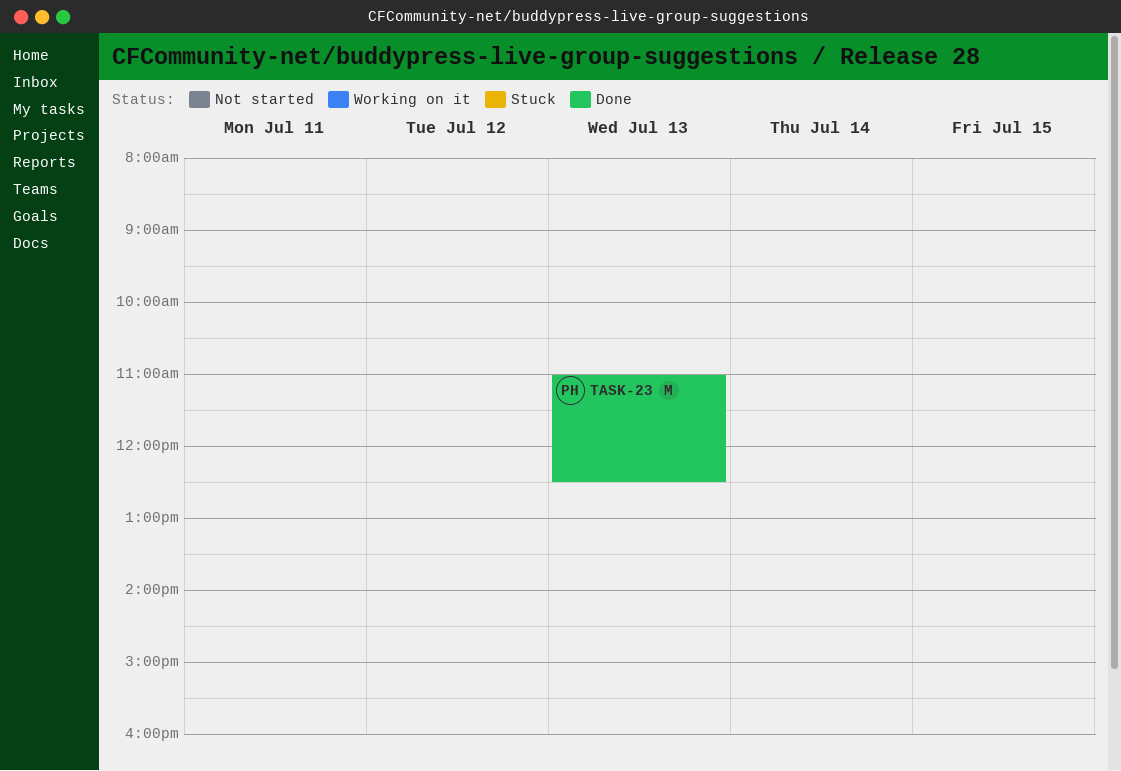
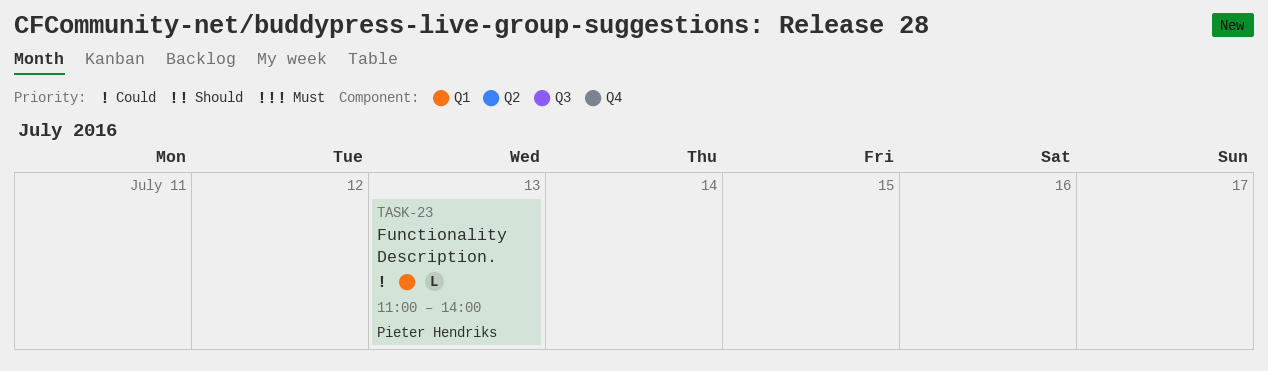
TASK-23, estimate: M -> L
TASK-23, ends: 12:30 -> 14:00

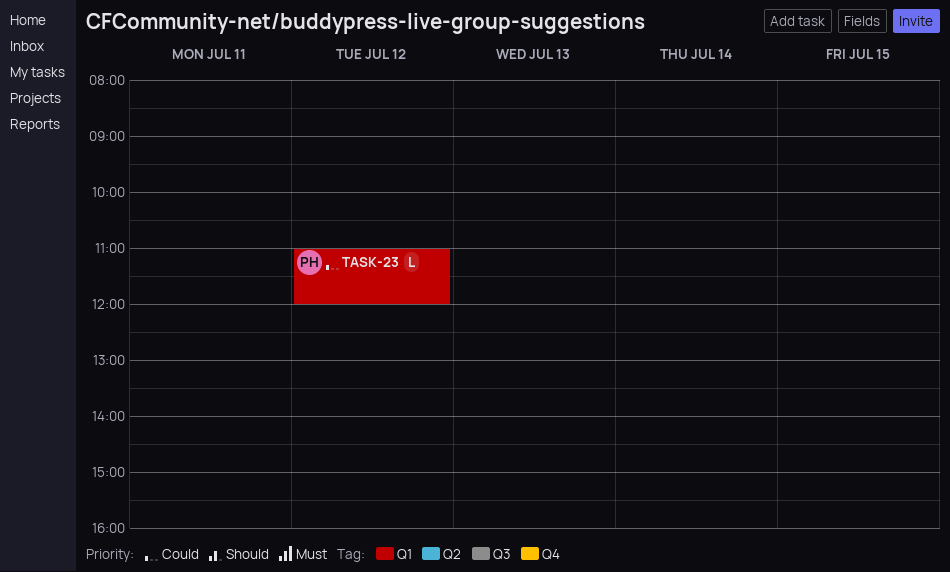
TASK-23, day: Jul 13 -> Jul 12
TASK-23, ends: 14:00 -> 12:00

